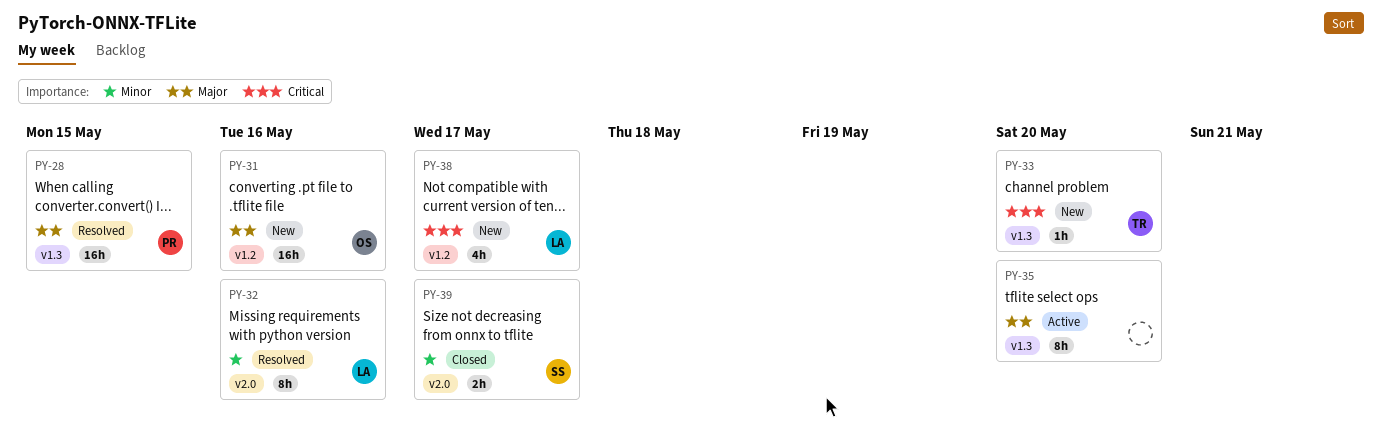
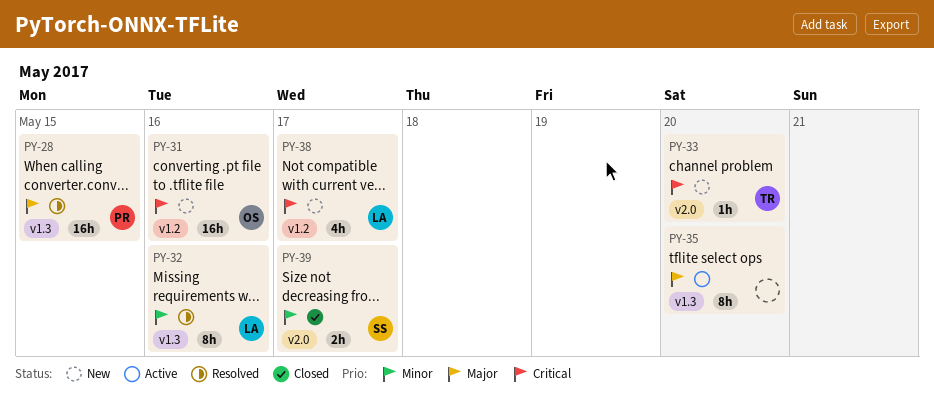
PY-31, priority: Major -> Critical
PY-32, label: v2.0 -> v1.3
PY-33, label: v1.3 -> v2.0

